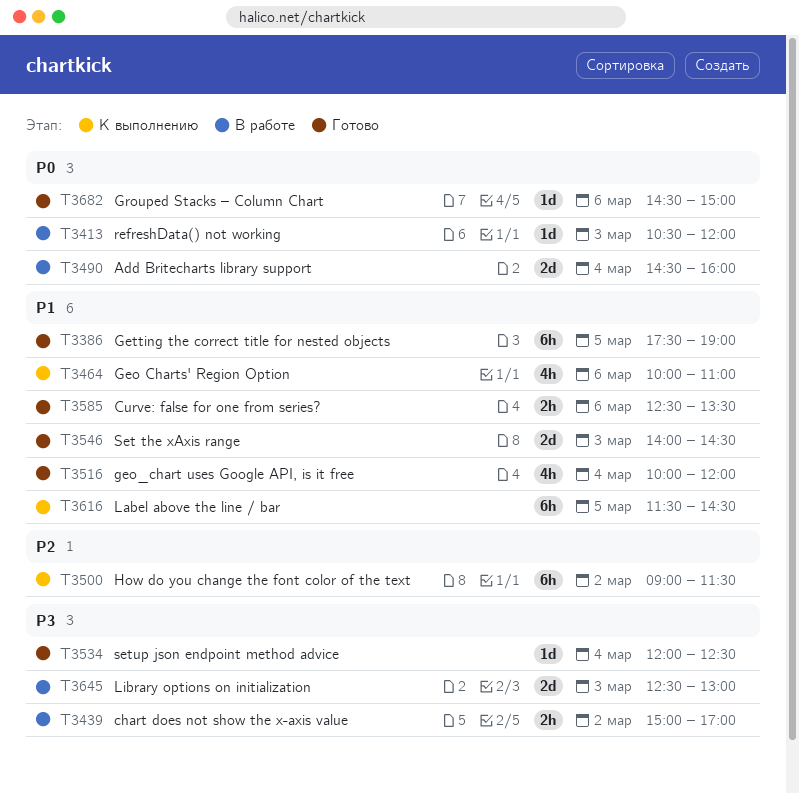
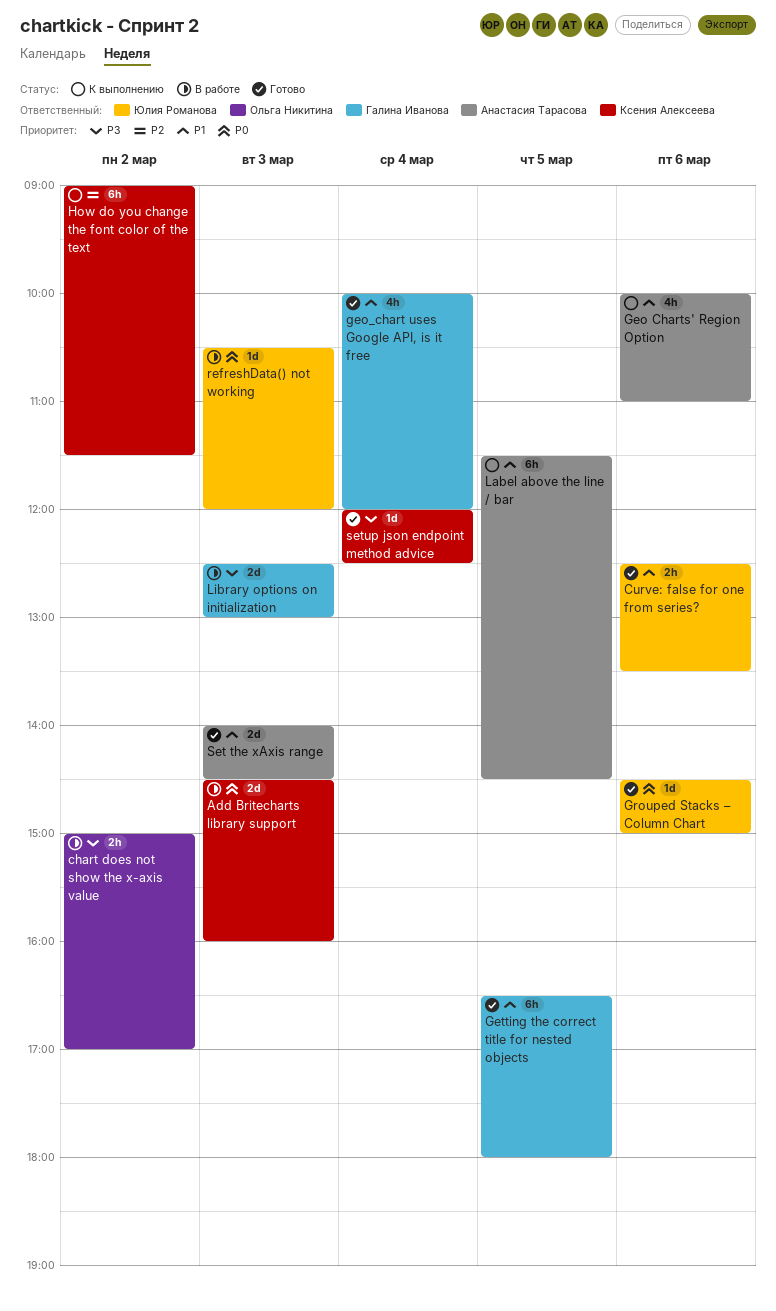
Add Britecharts library support, day: Mar 4 -> Mar 3
Getting the correct title for nested objects, begins: 17:30 -> 16:30
Getting the correct title for nested objects, ends: 19:00 -> 18:00

